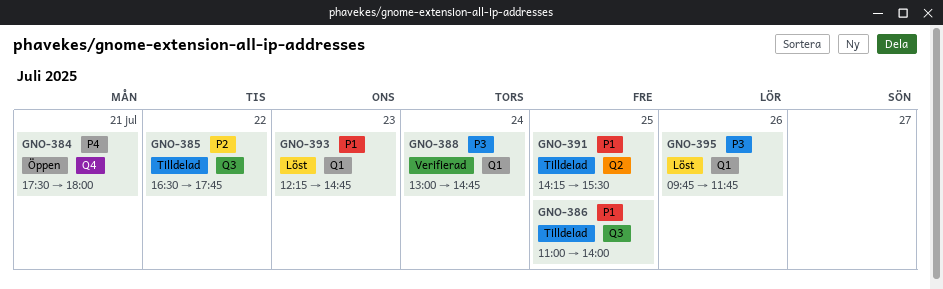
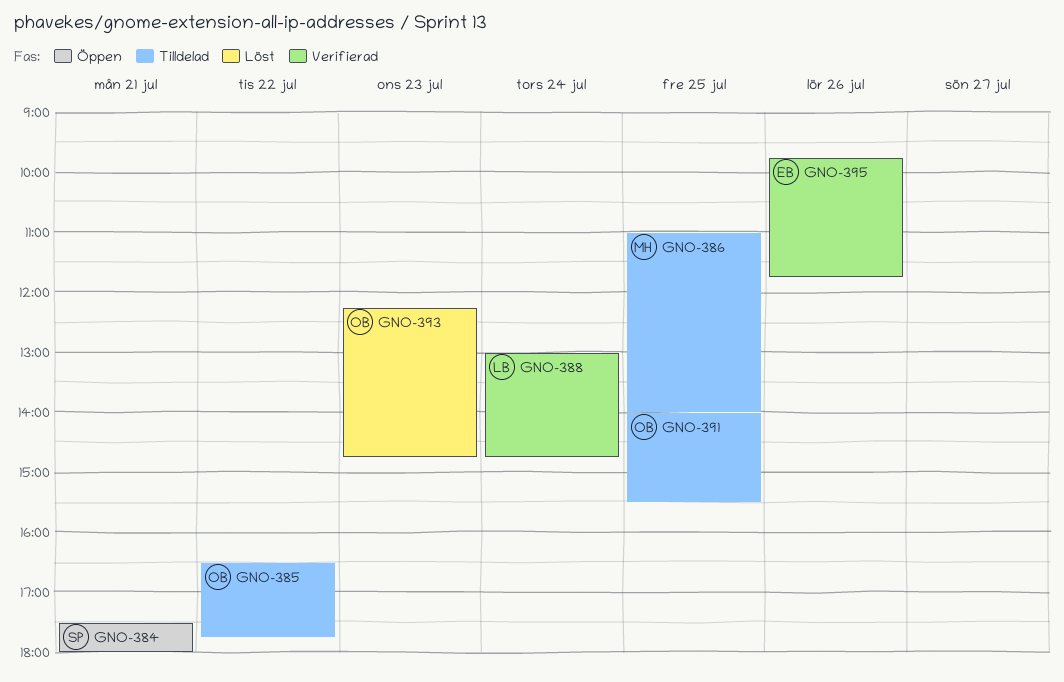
GNO-391, begins: 14:15 -> 14:00
GNO-395, status: Löst -> Verifierad

